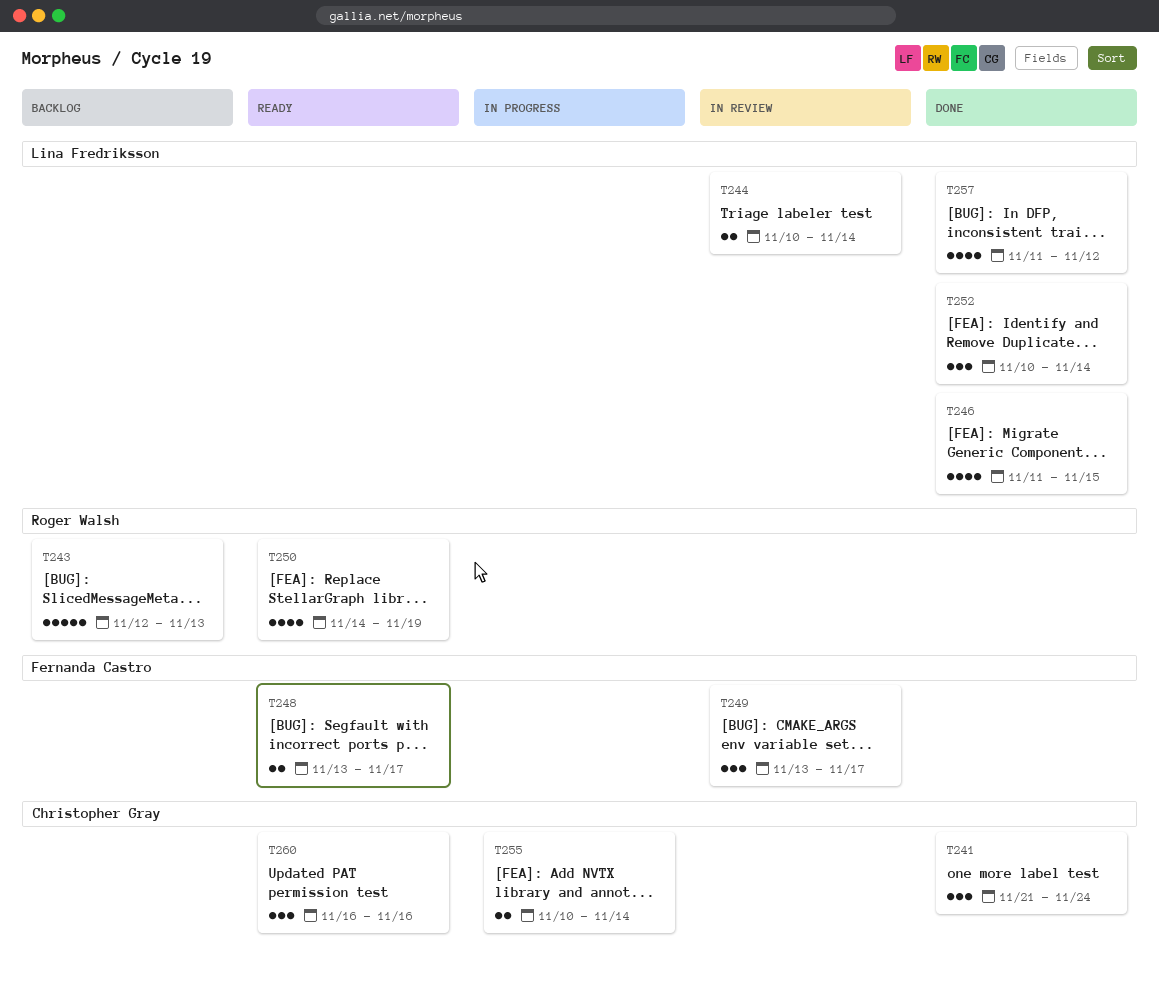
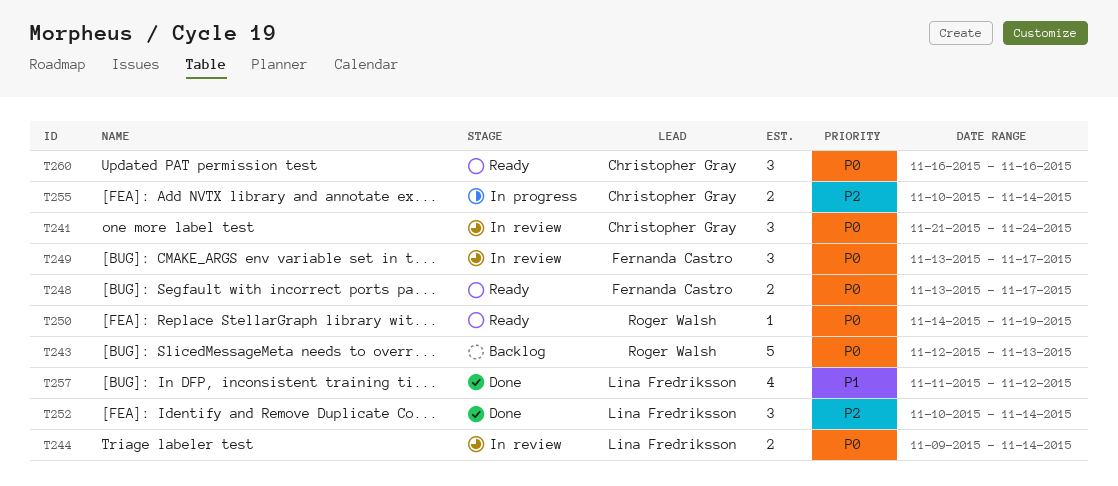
T241, status: Done -> In review
T244, start: Nov 10 -> Nov 9
T246: present -> none
T250, estimate: 4 -> 1

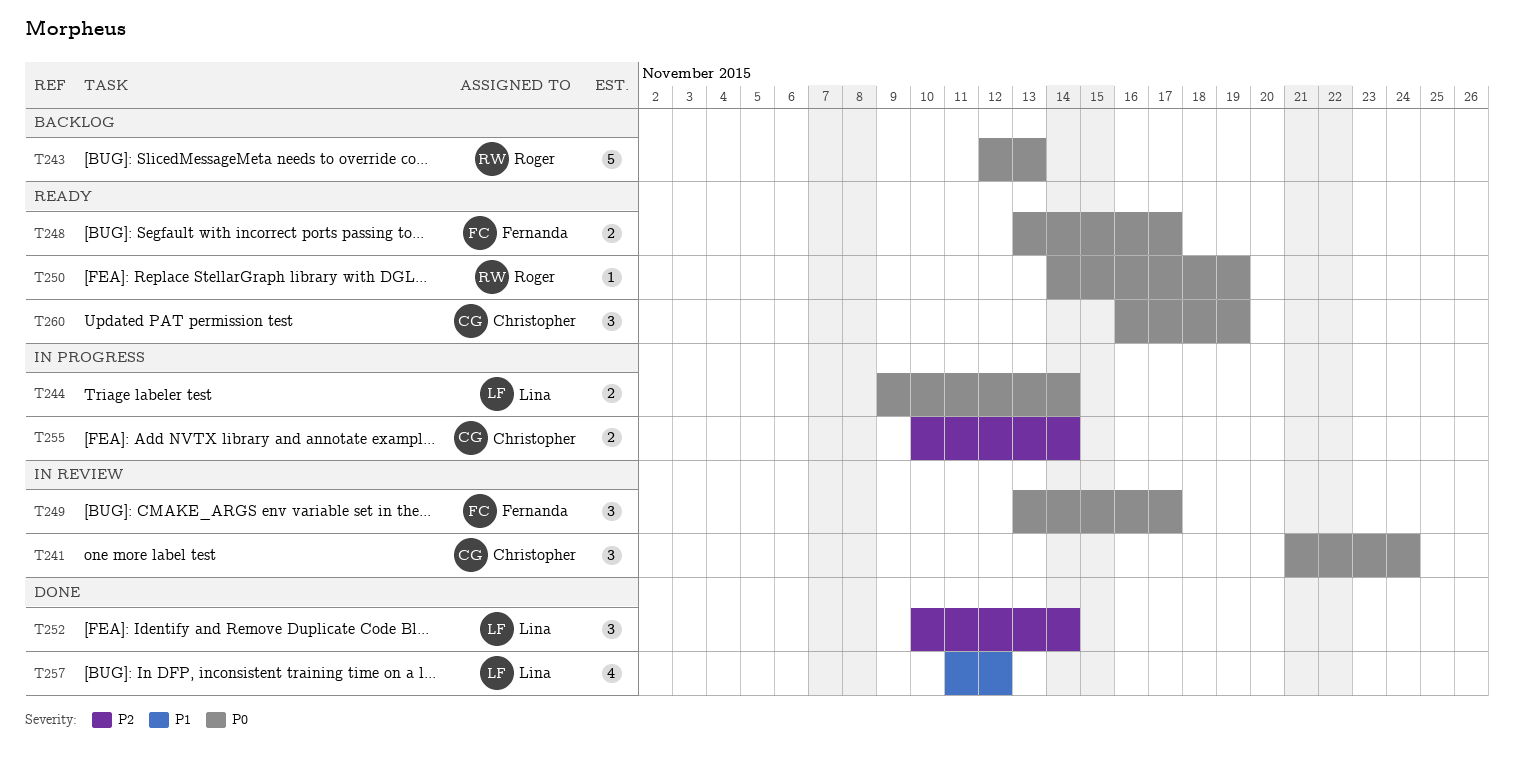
T244, status: In review -> In progress
T260, due: Nov 16 -> Nov 19

